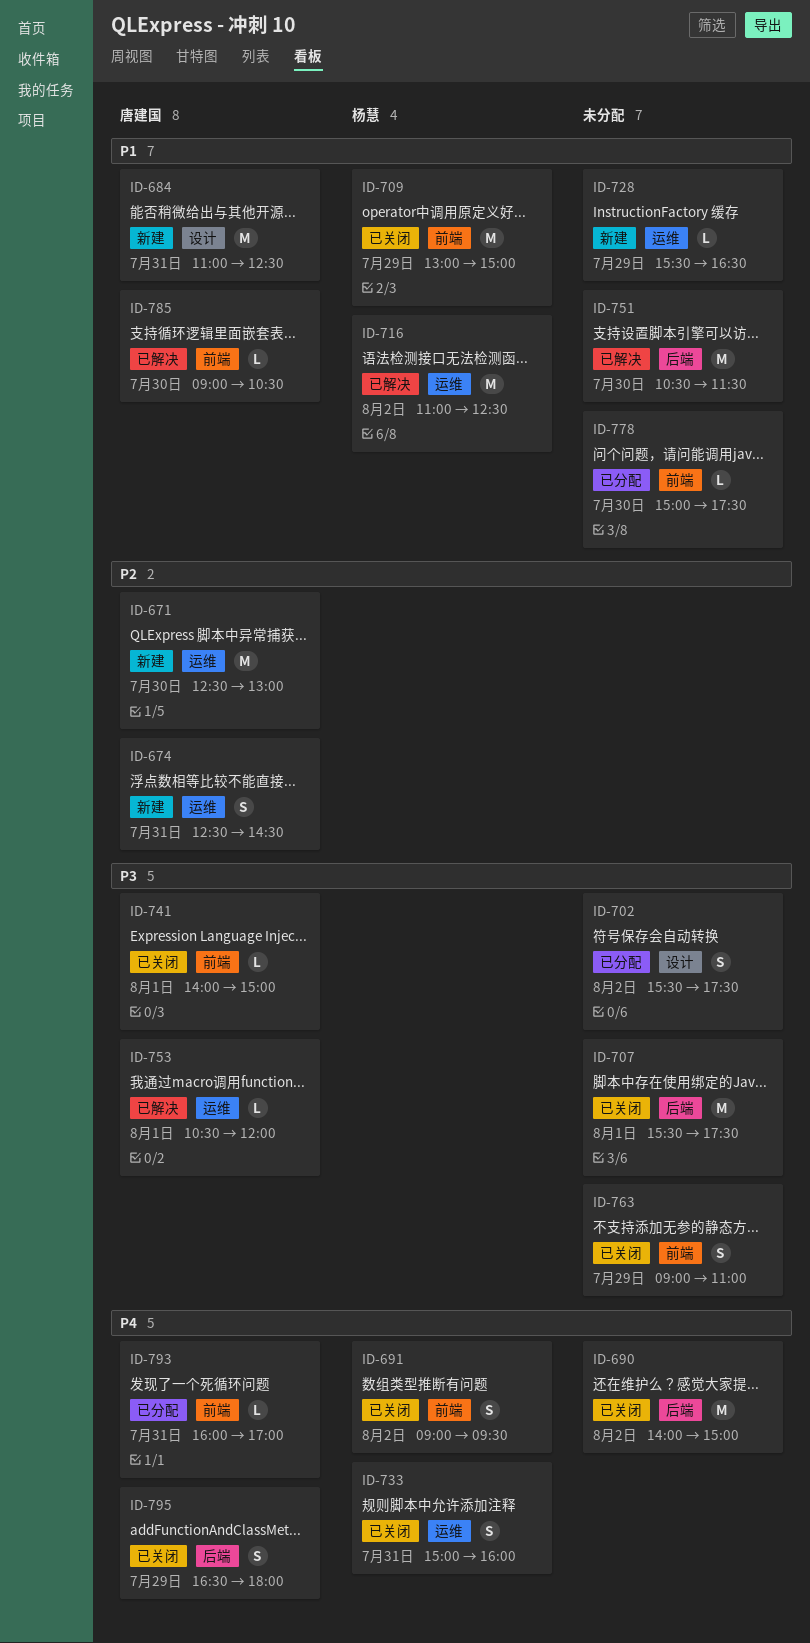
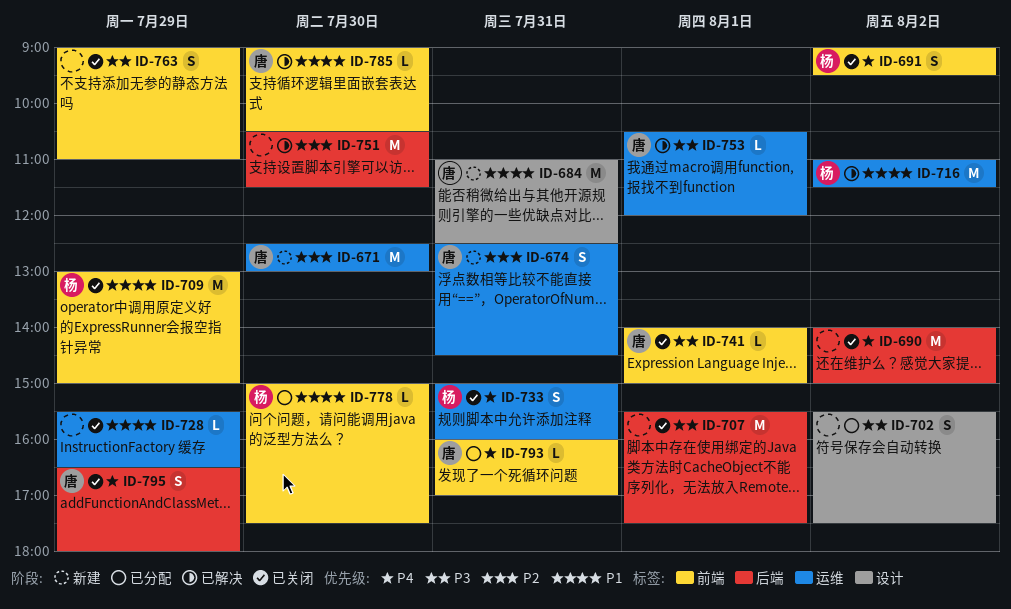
ID-716, ends: 12:30 -> 11:30
ID-728, status: 新建 -> 已关闭
ID-751, priority: P1 -> P2
ID-778, owner: none -> 杨慧

